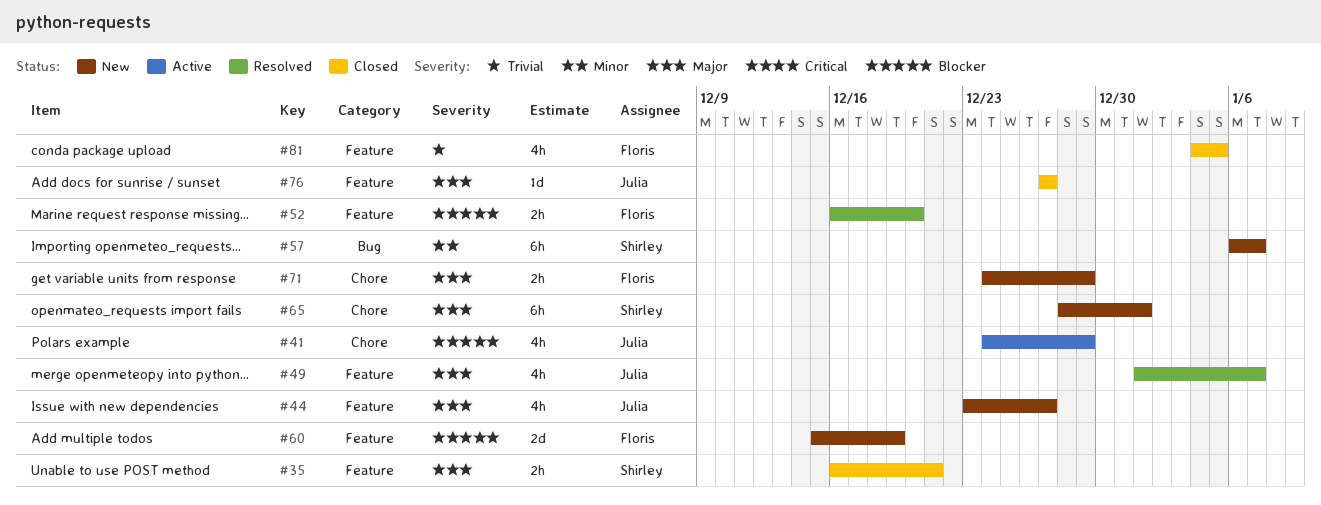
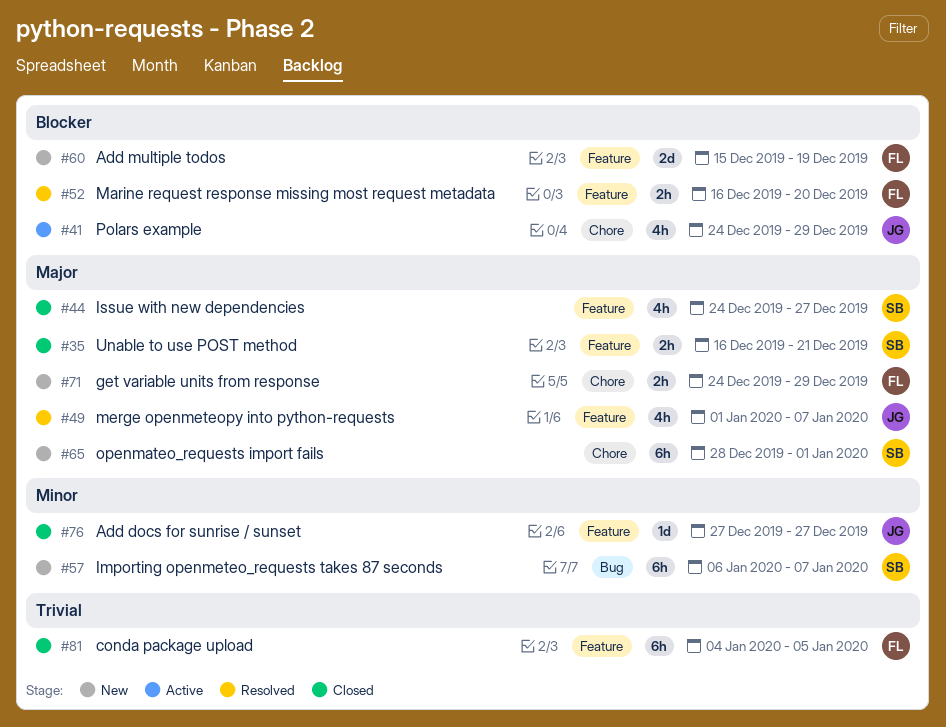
#44, status: New -> Closed
#44, owner: Julia -> Shirley
#44, start: Dec 23 -> Dec 24
#76, priority: Major -> Minor
#81, estimate: 4h -> 6h

